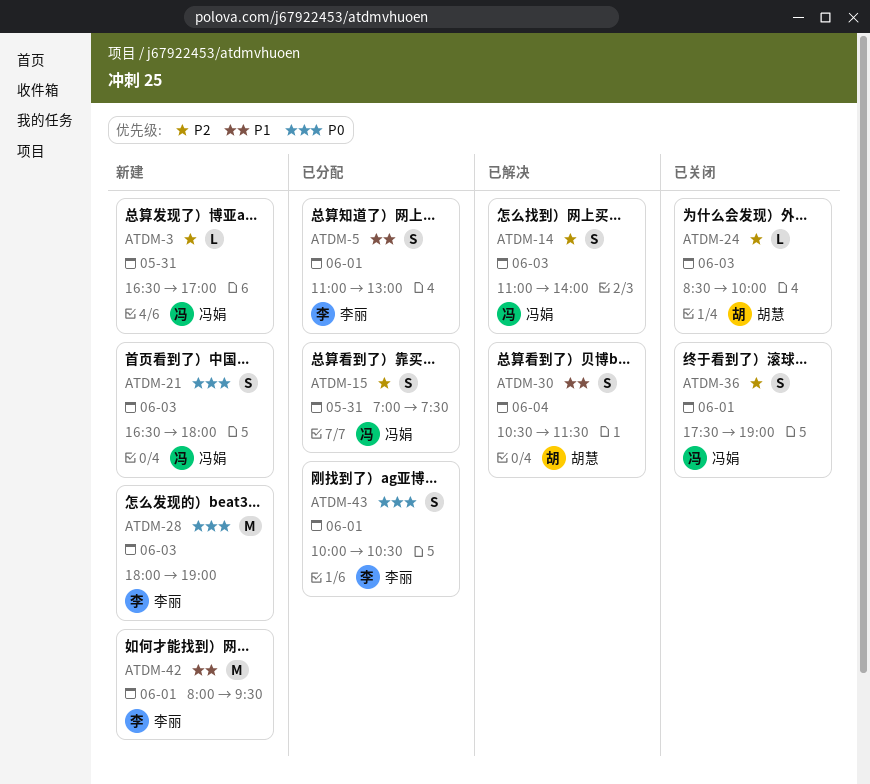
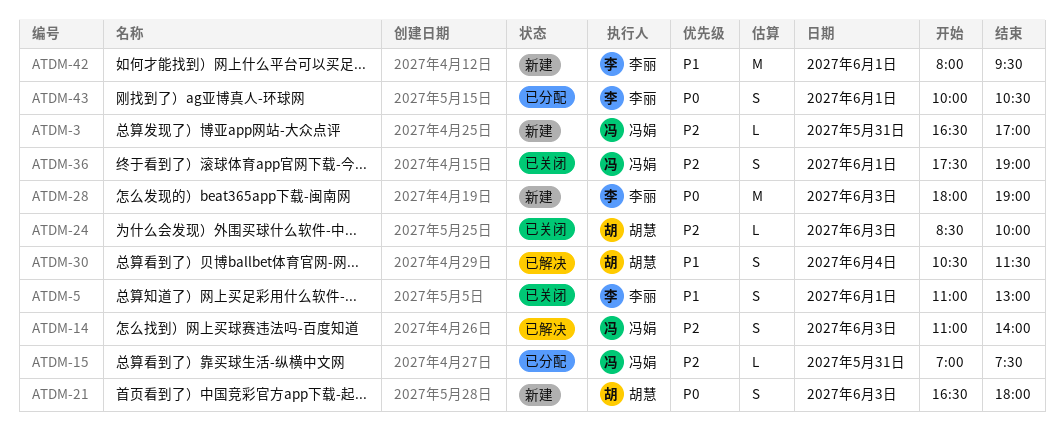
ATDM-5, status: 已分配 -> 已关闭
ATDM-15, estimate: S -> L
ATDM-21, owner: 冯娟 -> 胡慧

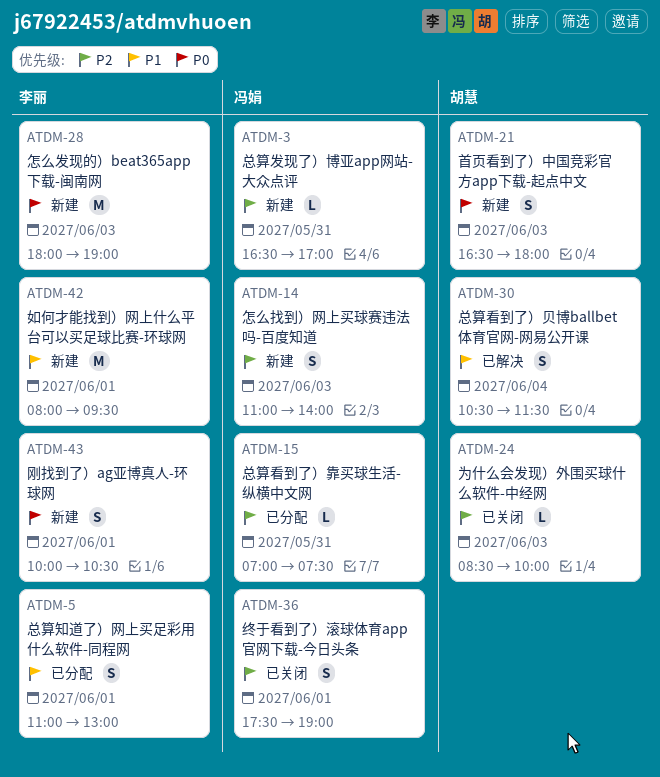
ATDM-5, status: 已关闭 -> 已分配
ATDM-14, status: 已解决 -> 新建
ATDM-43, status: 已分配 -> 新建

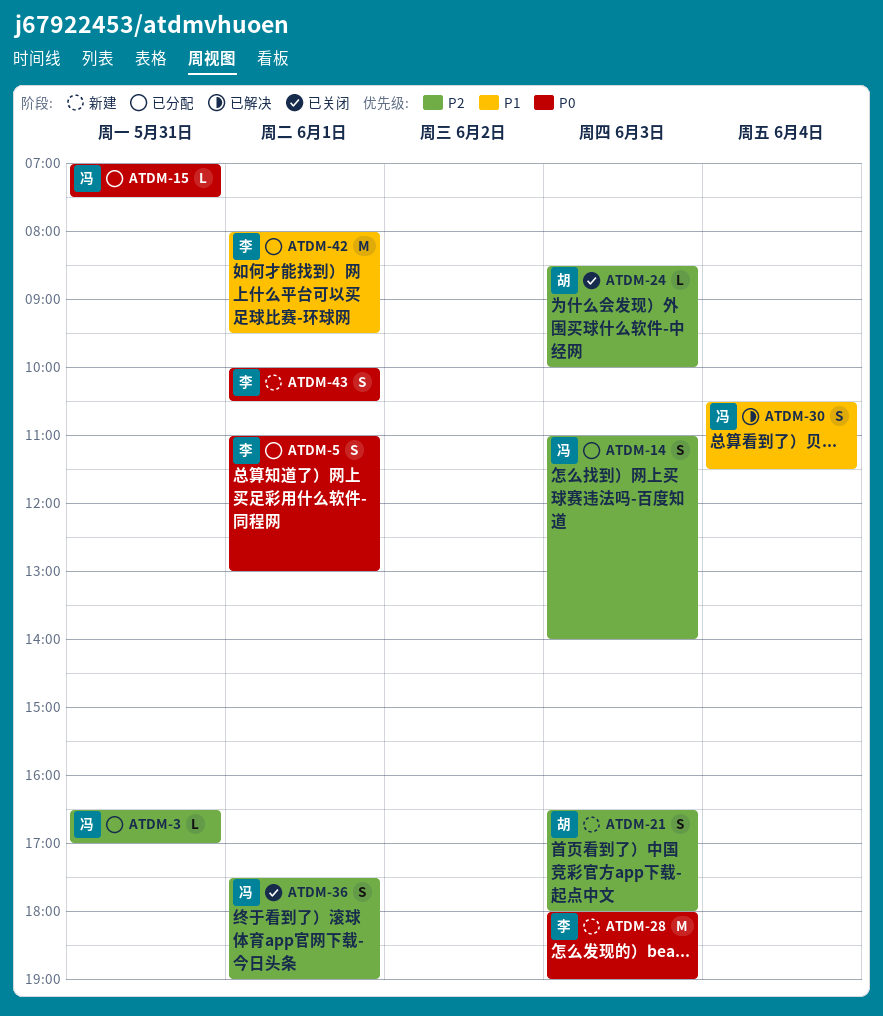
ATDM-3, status: 新建 -> 已分配
ATDM-5, priority: P1 -> P0
ATDM-14, status: 新建 -> 已分配
ATDM-15, priority: P2 -> P0
ATDM-21, priority: P0 -> P2
ATDM-30, owner: 胡慧 -> 冯娟
ATDM-42, status: 新建 -> 已分配

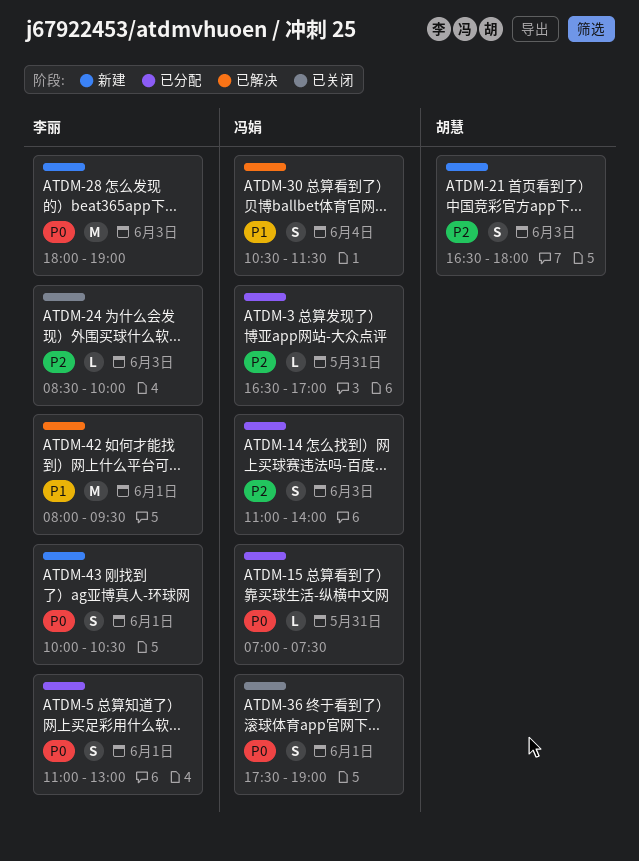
ATDM-24, owner: 胡慧 -> 李丽
ATDM-36, priority: P2 -> P0
ATDM-42, status: 已分配 -> 已解决

